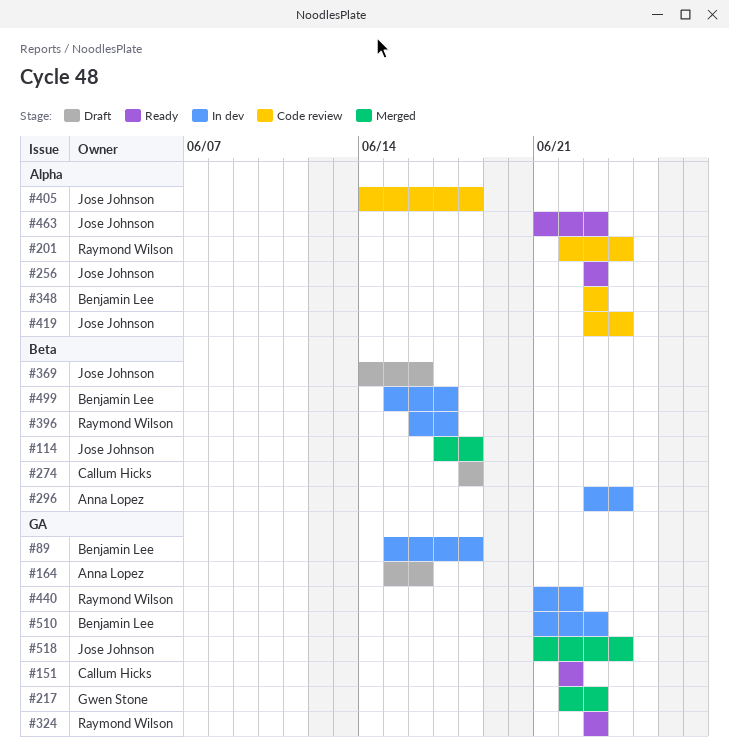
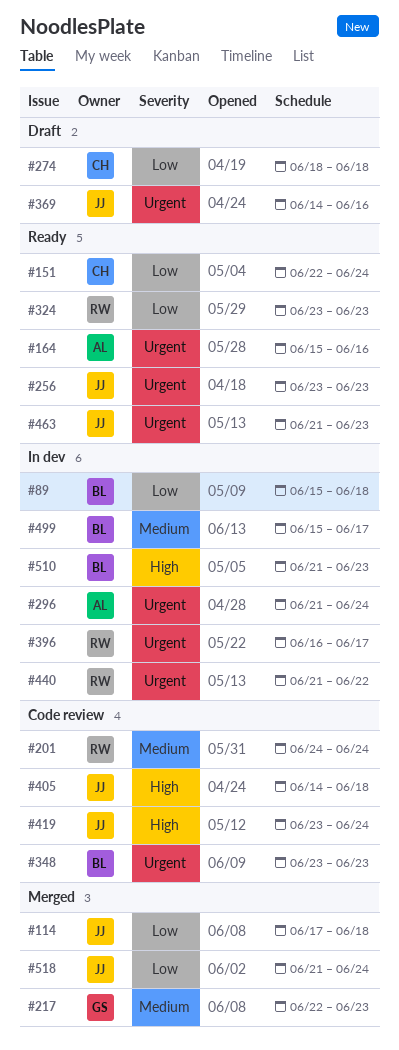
#151, due: Jun 22 -> Jun 24
#164, status: Draft -> Ready
#201, start: Jun 22 -> Jun 24
#296, start: Jun 23 -> Jun 21

